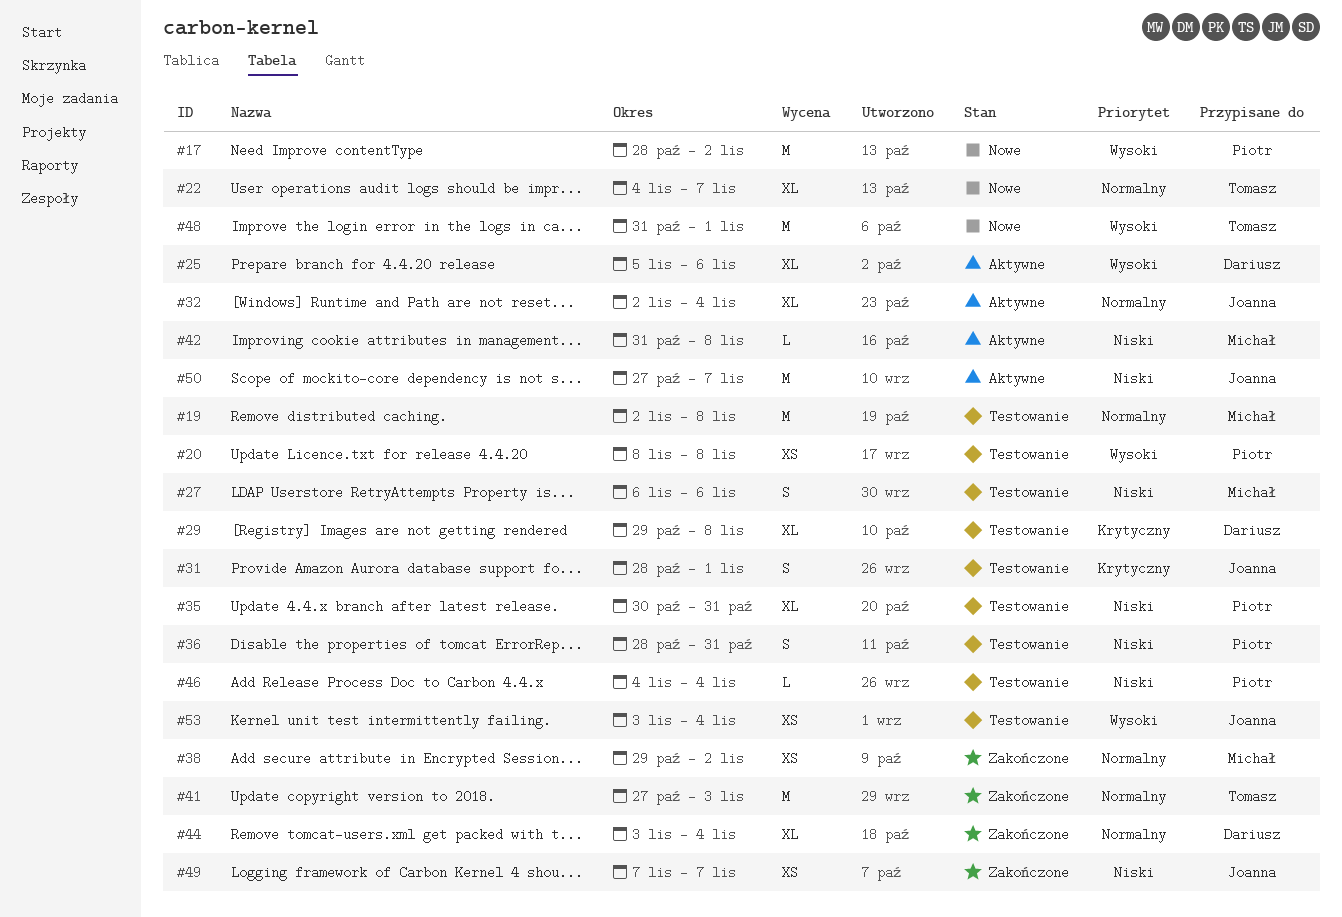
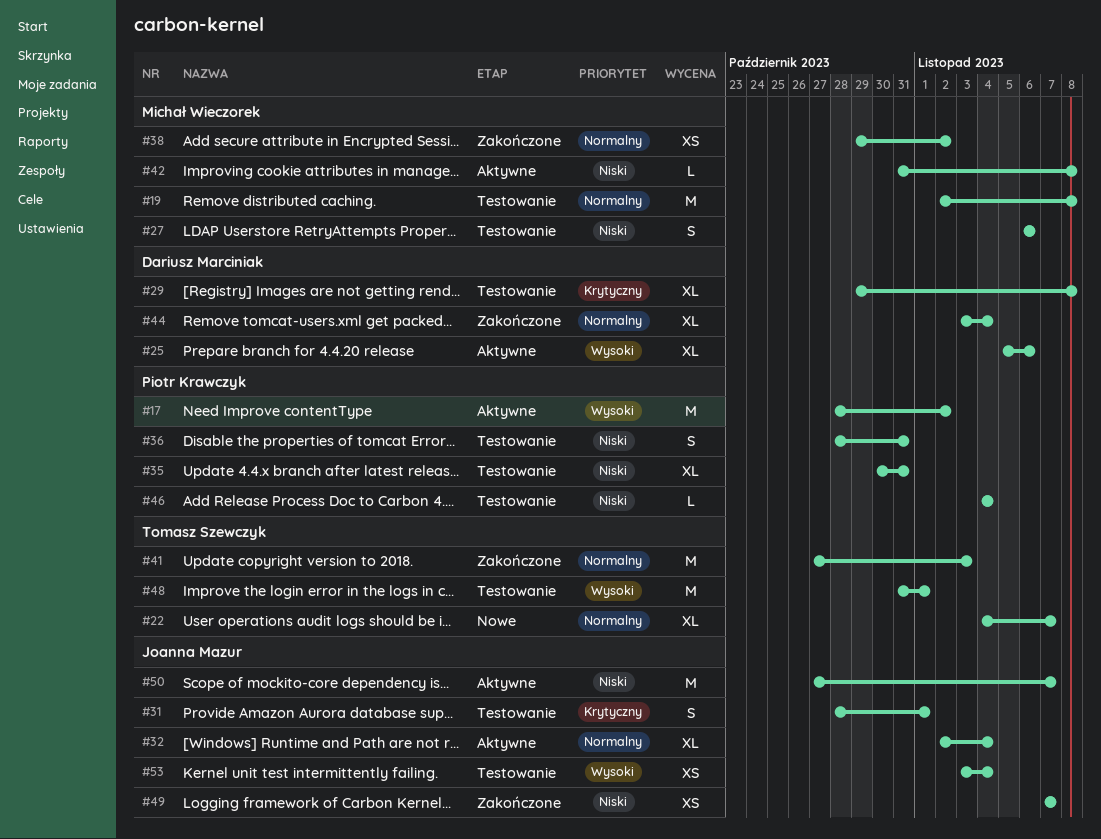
#17, status: Nowe -> Aktywne
#20: present -> none
#48, status: Nowe -> Testowanie

